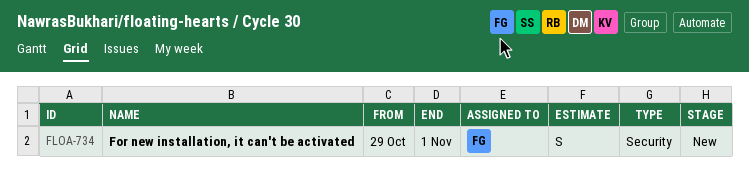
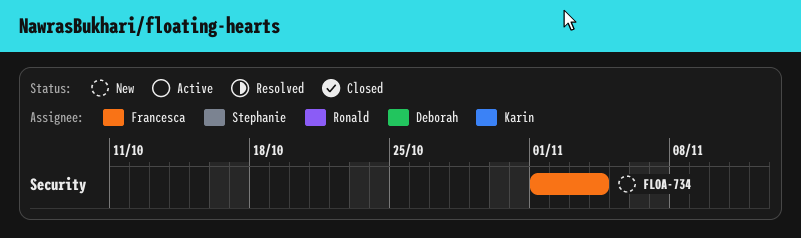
FLOA-734, start: Oct 29 -> Nov 1
FLOA-734, due: Nov 1 -> Nov 4

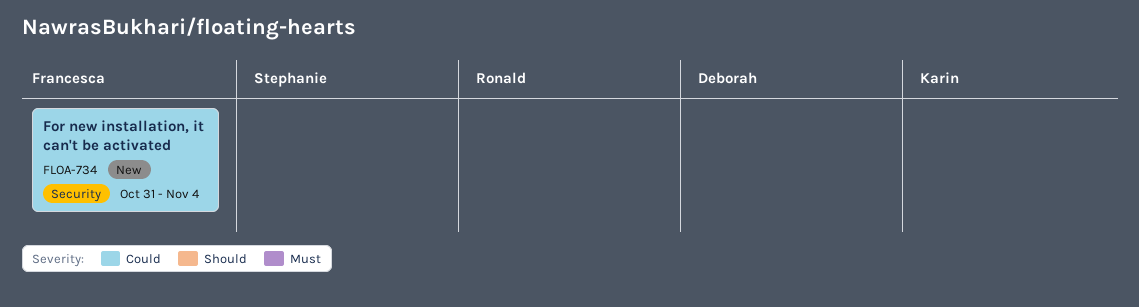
FLOA-734, start: Nov 1 -> Oct 31

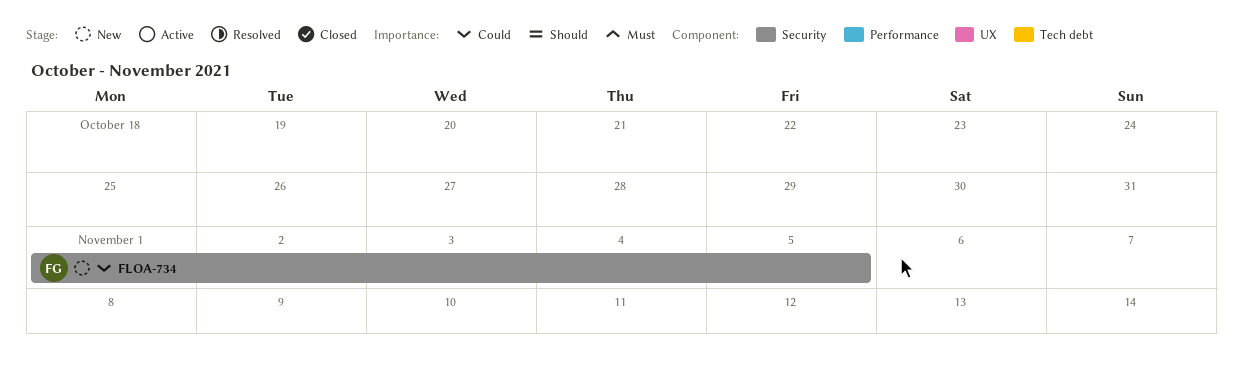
FLOA-734, start: Oct 31 -> Nov 1
FLOA-734, due: Nov 4 -> Nov 5

